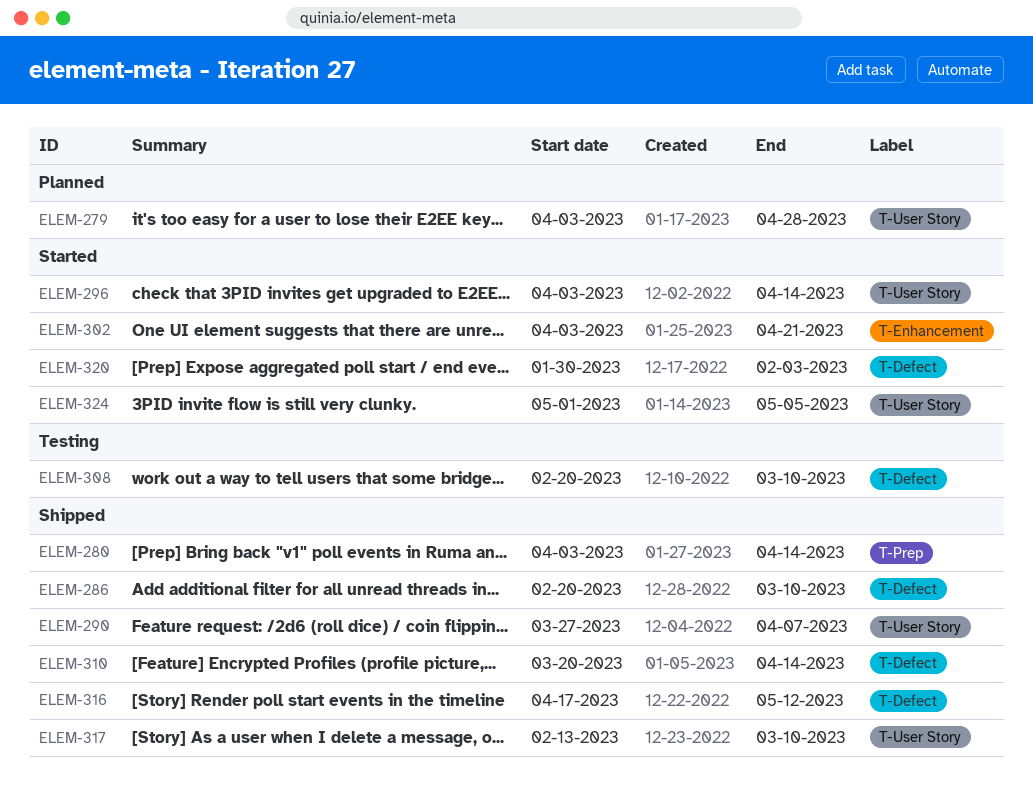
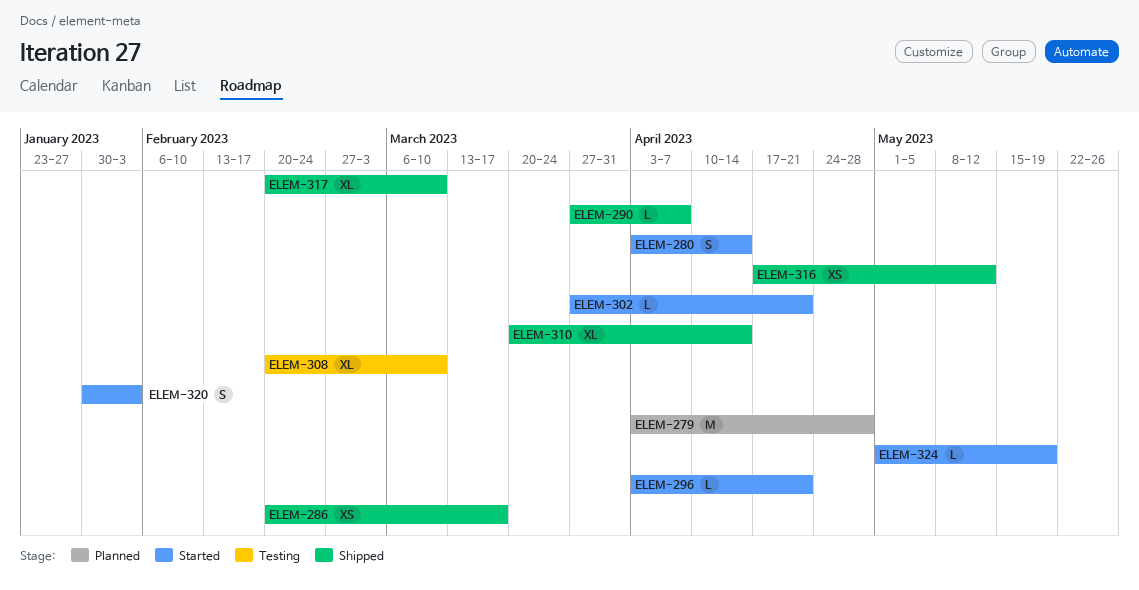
ELEM-280, status: Shipped -> Started
ELEM-286, due: Mar 10 -> Mar 17
ELEM-296, due: Apr 14 -> Apr 21
ELEM-302, start: Apr 3 -> Mar 27
ELEM-317, start: Feb 13 -> Feb 20
ELEM-324, due: May 5 -> May 19

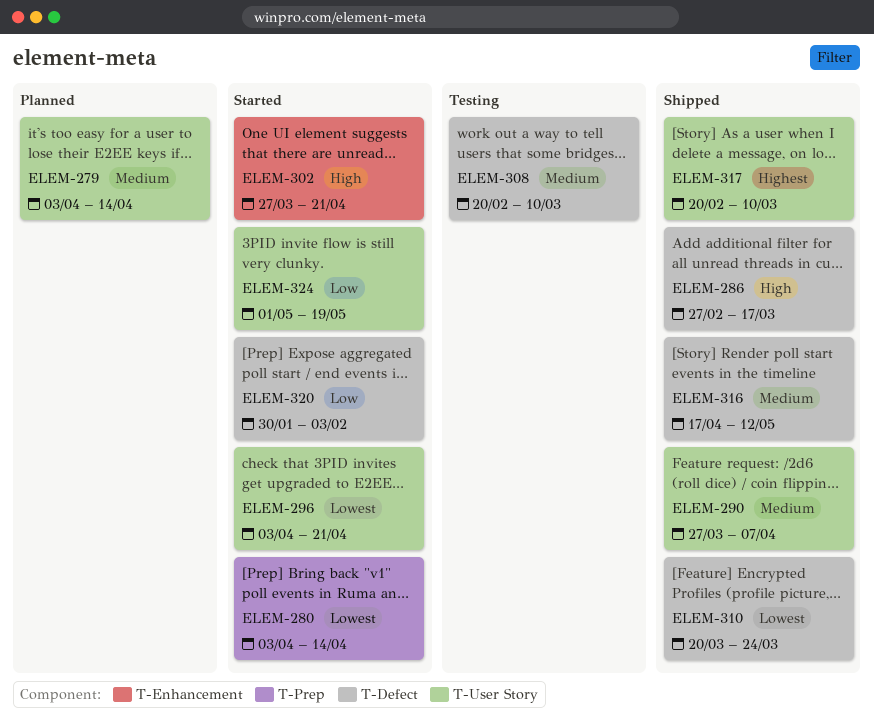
ELEM-279, due: Apr 28 -> Apr 14
ELEM-286, start: Feb 20 -> Feb 27
ELEM-310, due: Apr 14 -> Mar 24

